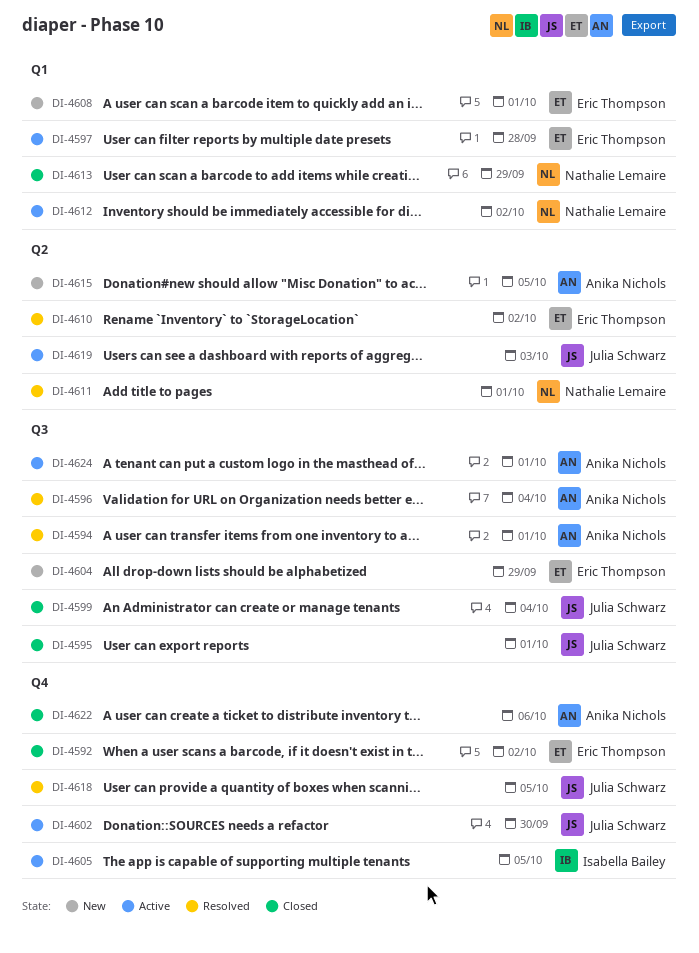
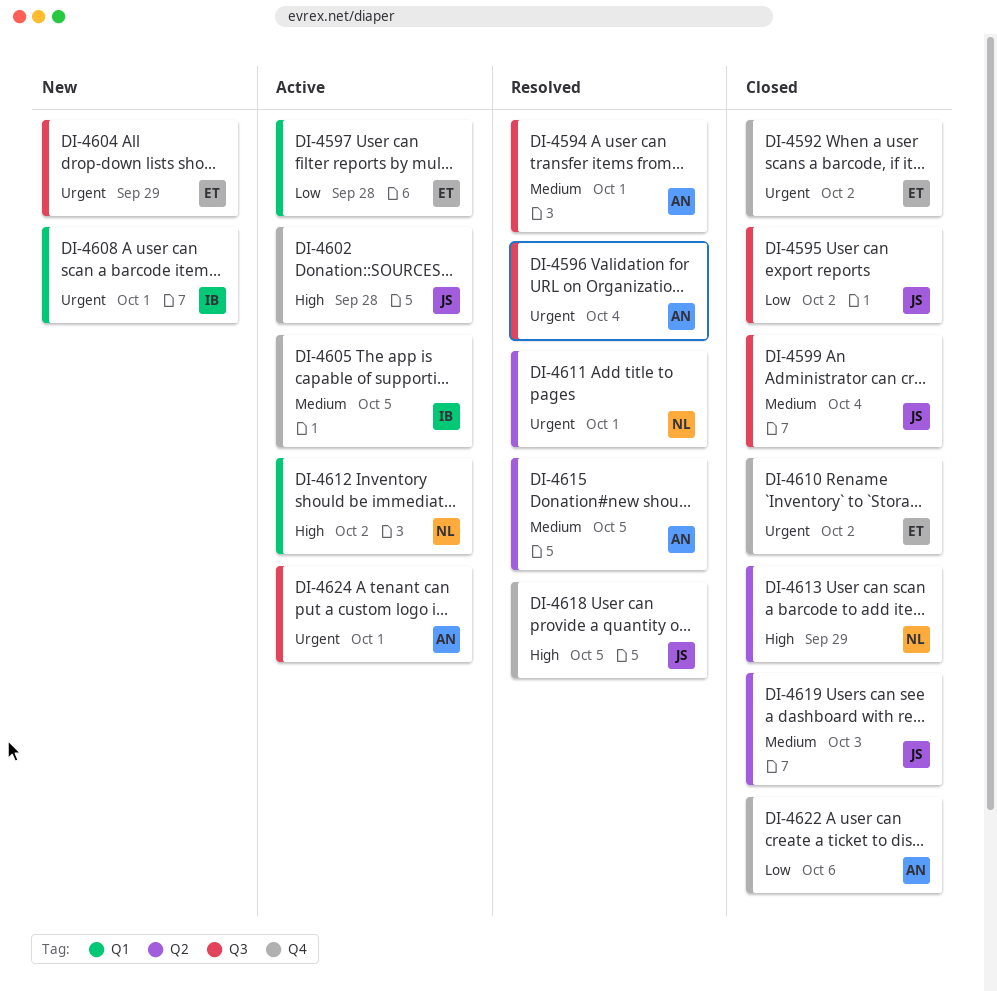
DI-4595, due: Oct 1 -> Oct 2
DI-4602, due: Sep 30 -> Sep 28
DI-4608, owner: Eric Thompson -> Isabella Bailey
DI-4610, status: Resolved -> Closed
DI-4610, label: Q2 -> Q4
DI-4613, label: Q1 -> Q2
DI-4615, status: New -> Resolved
DI-4619, status: Active -> Closed

